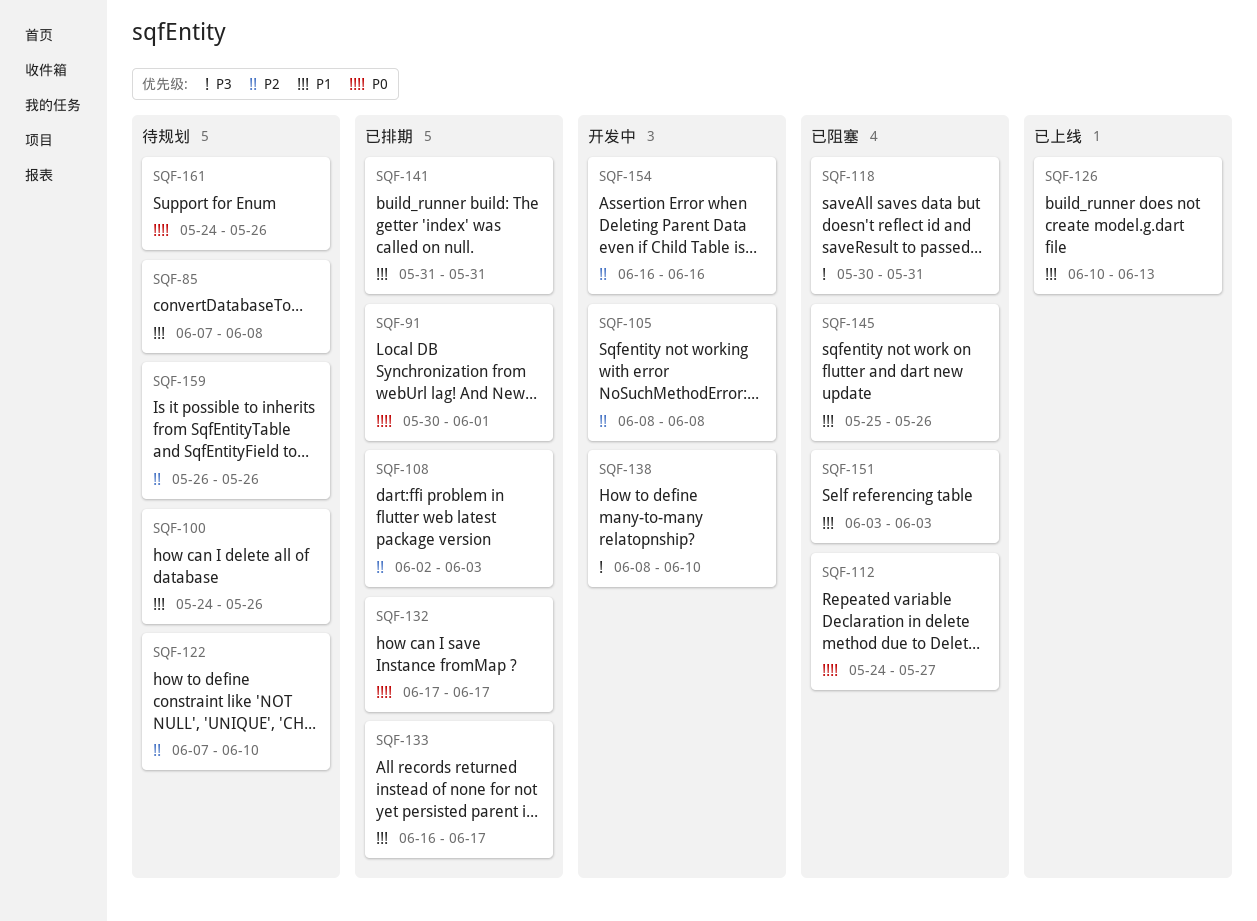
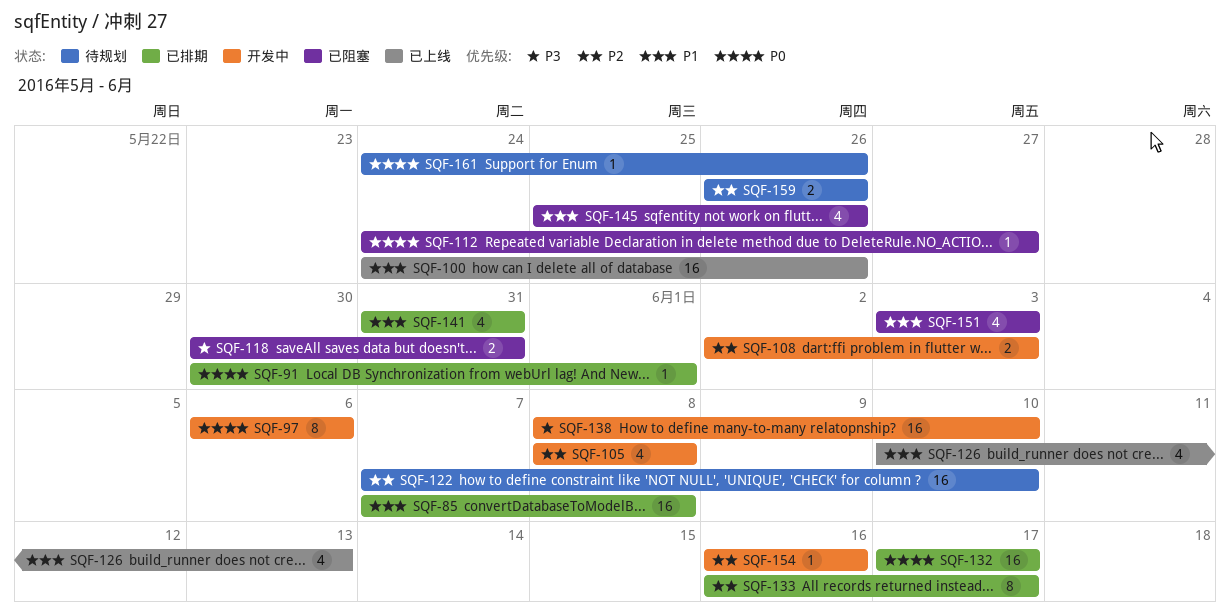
SQF-85, status: 待规划 -> 已排期
SQF-97: none -> present
SQF-100, status: 待规划 -> 已上线
SQF-108, status: 已排期 -> 开发中
SQF-133, priority: P1 -> P2

